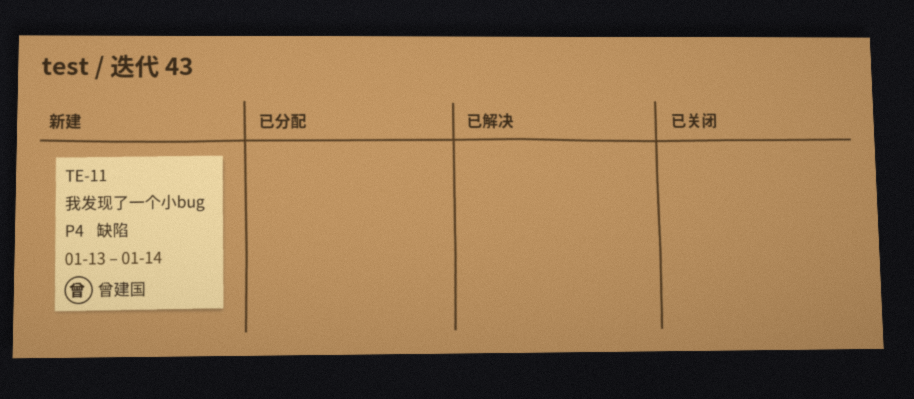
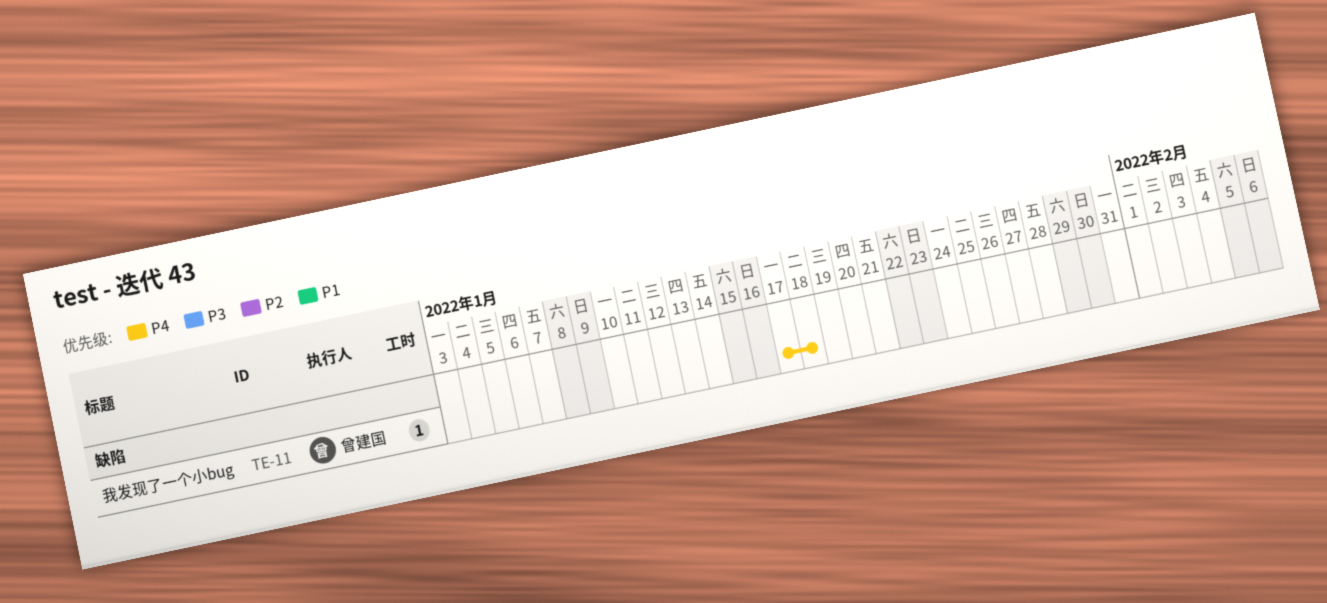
TE-11, start: Jan 13 -> Jan 17
TE-11, due: Jan 14 -> Jan 18

